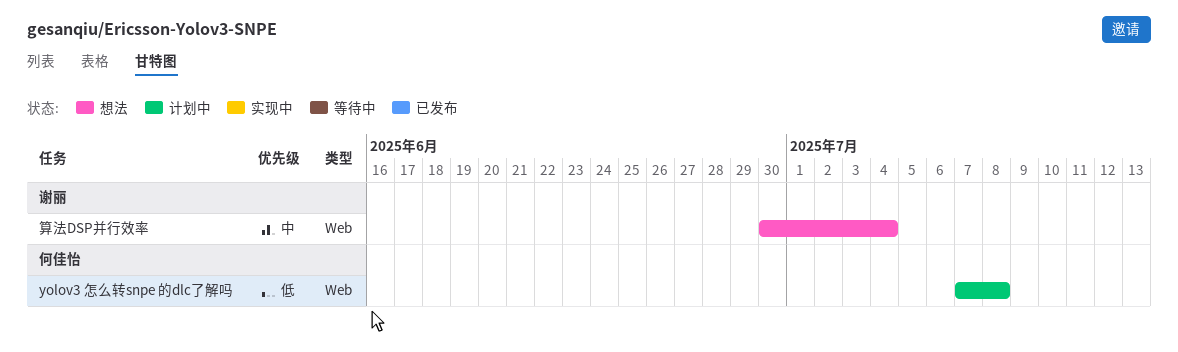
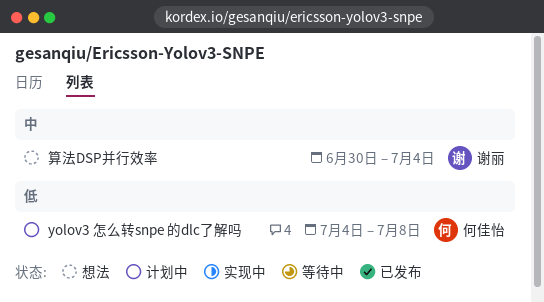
yolov3 怎么转snpe 的dlc了解吗, start: Jul 7 -> Jul 4

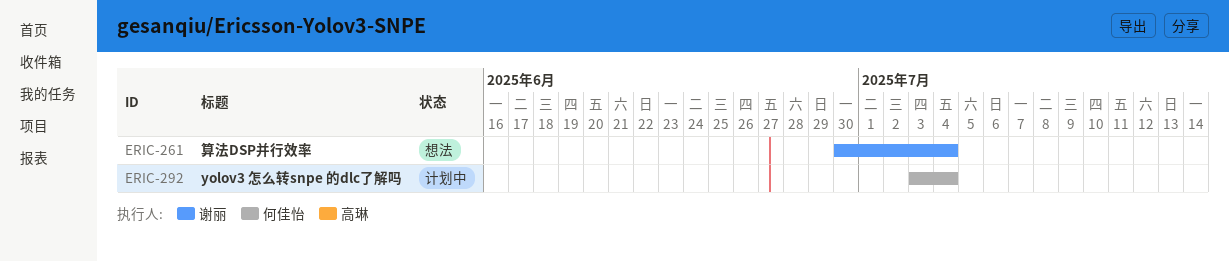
yolov3 怎么转snpe 的dlc了解吗, start: Jul 4 -> Jul 3
yolov3 怎么转snpe 的dlc了解吗, due: Jul 8 -> Jul 4

